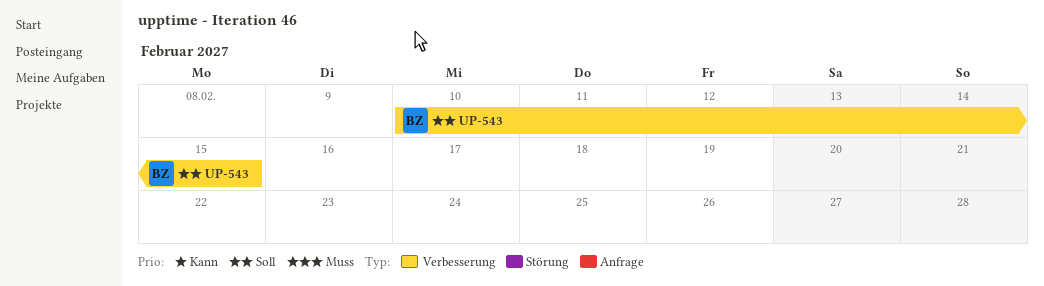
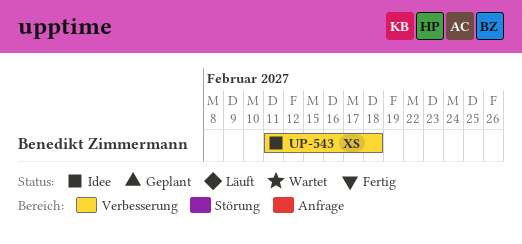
UP-543, start: Feb 10 -> Feb 11
UP-543, due: Feb 15 -> Feb 18

